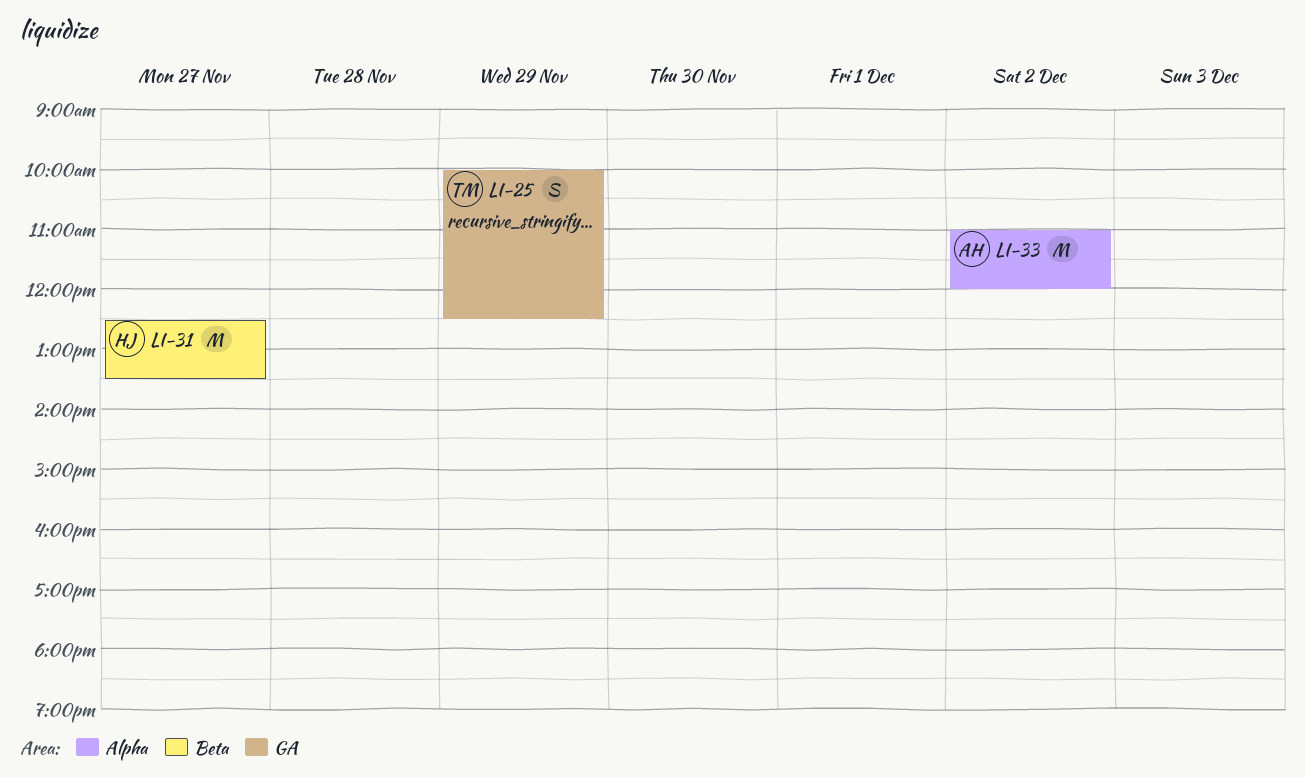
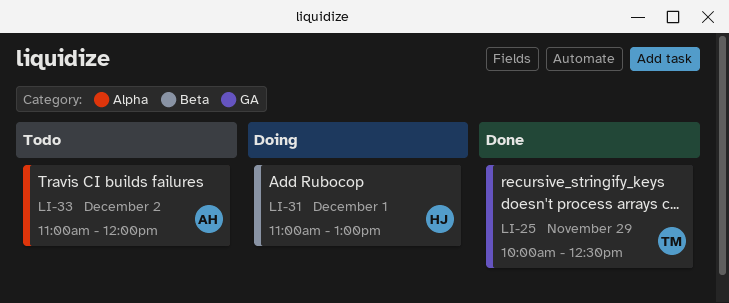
LI-31, day: Nov 27 -> Dec 1
LI-31, begins: 12:30 -> 11:00
LI-31, ends: 13:30 -> 13:00

